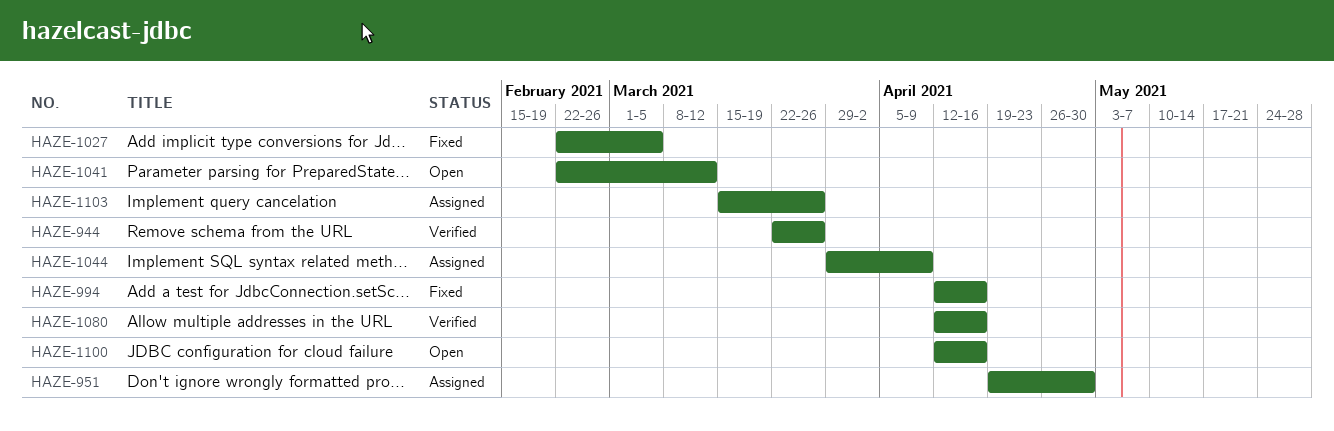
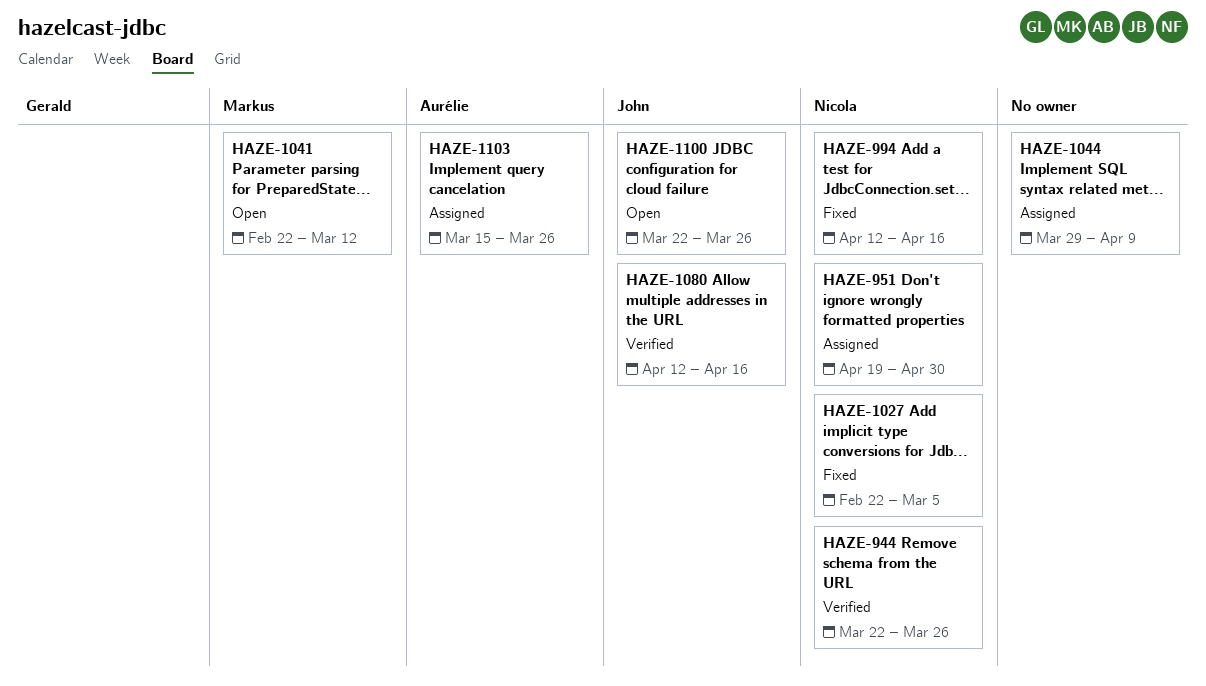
HAZE-1100, start: Apr 12 -> Mar 22
HAZE-1100, due: Apr 16 -> Mar 26

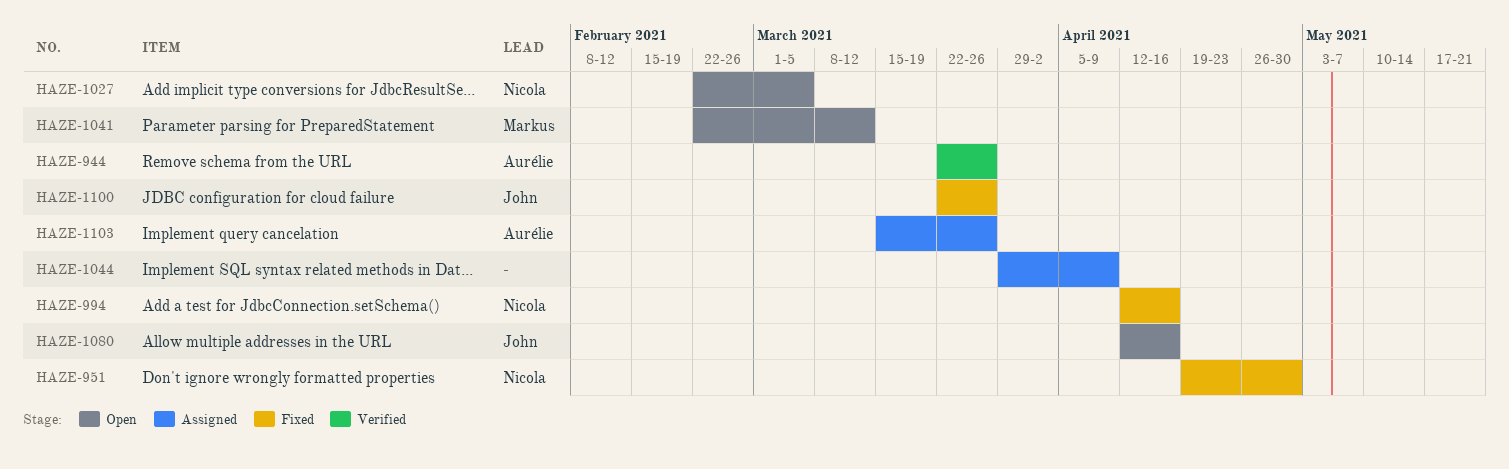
HAZE-944, owner: Nicola -> Aurélie
HAZE-951, status: Assigned -> Fixed
HAZE-1027, status: Fixed -> Open
HAZE-1080, status: Verified -> Open
HAZE-1100, status: Open -> Fixed

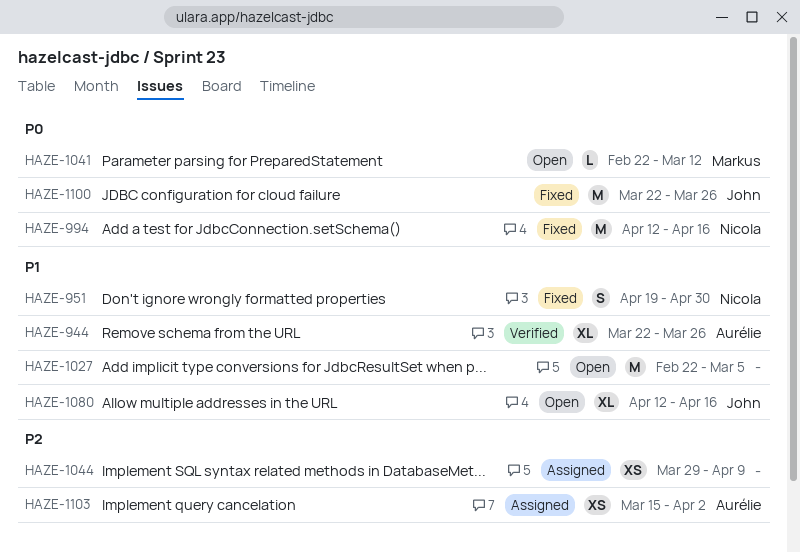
HAZE-1027, owner: Nicola -> none
HAZE-1103, due: Mar 26 -> Apr 2

